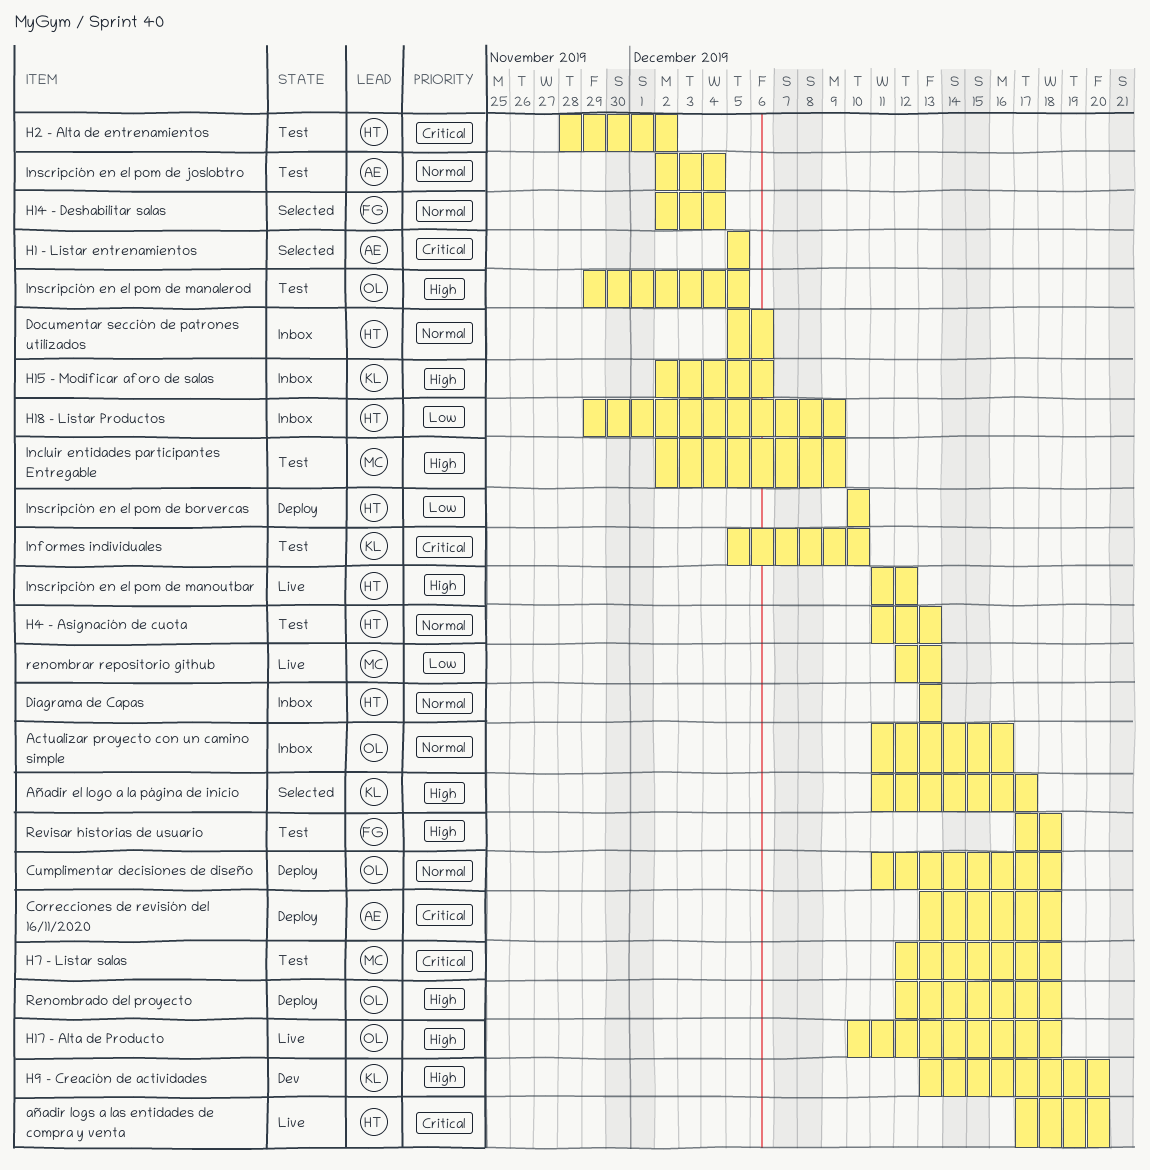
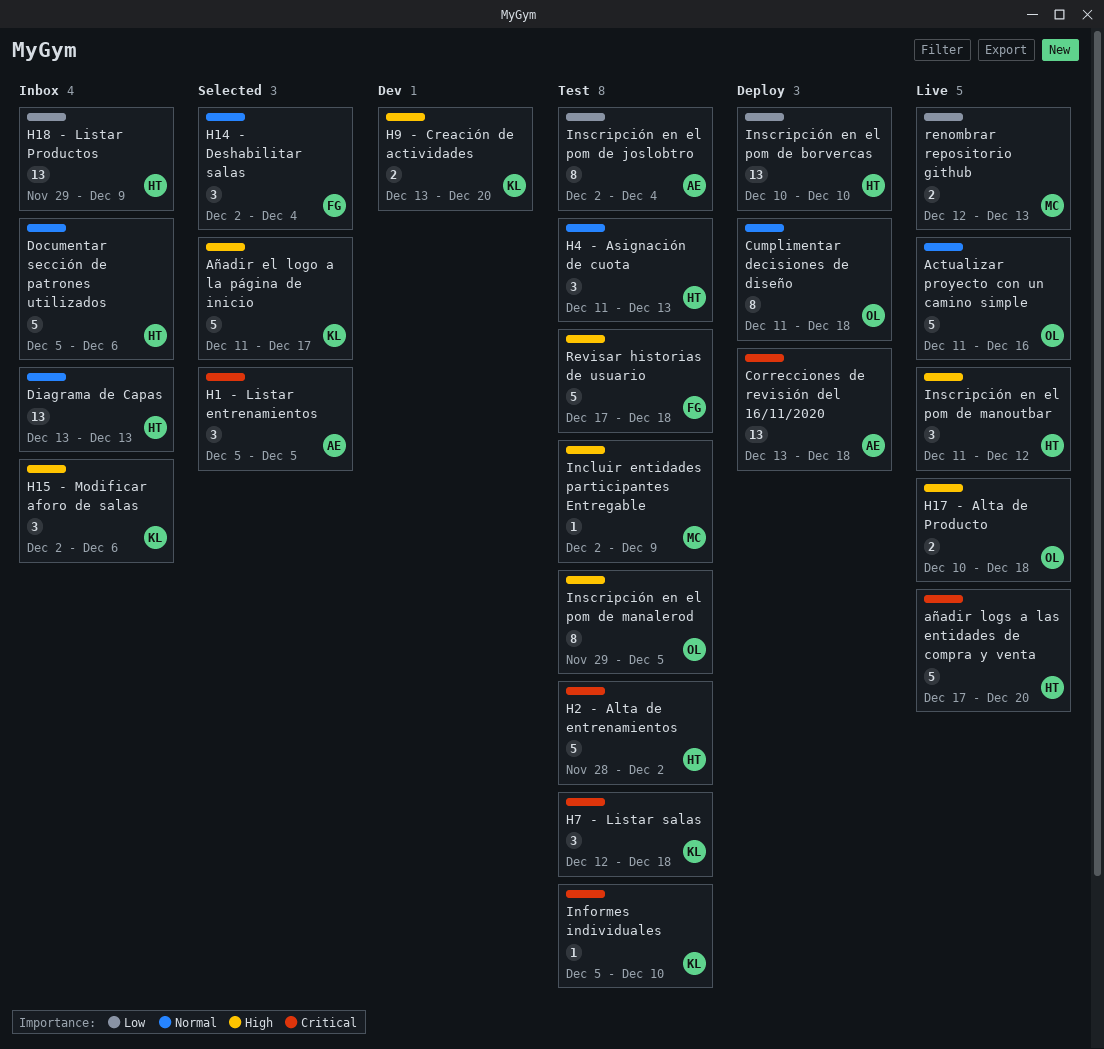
Actualizar proyecto con un camino simple, status: Inbox -> Live
H7 - Listar salas, owner: MC -> KL
Inscripción en el pom de joslobtro, priority: Normal -> Low
Renombrado del proyecto: present -> none

